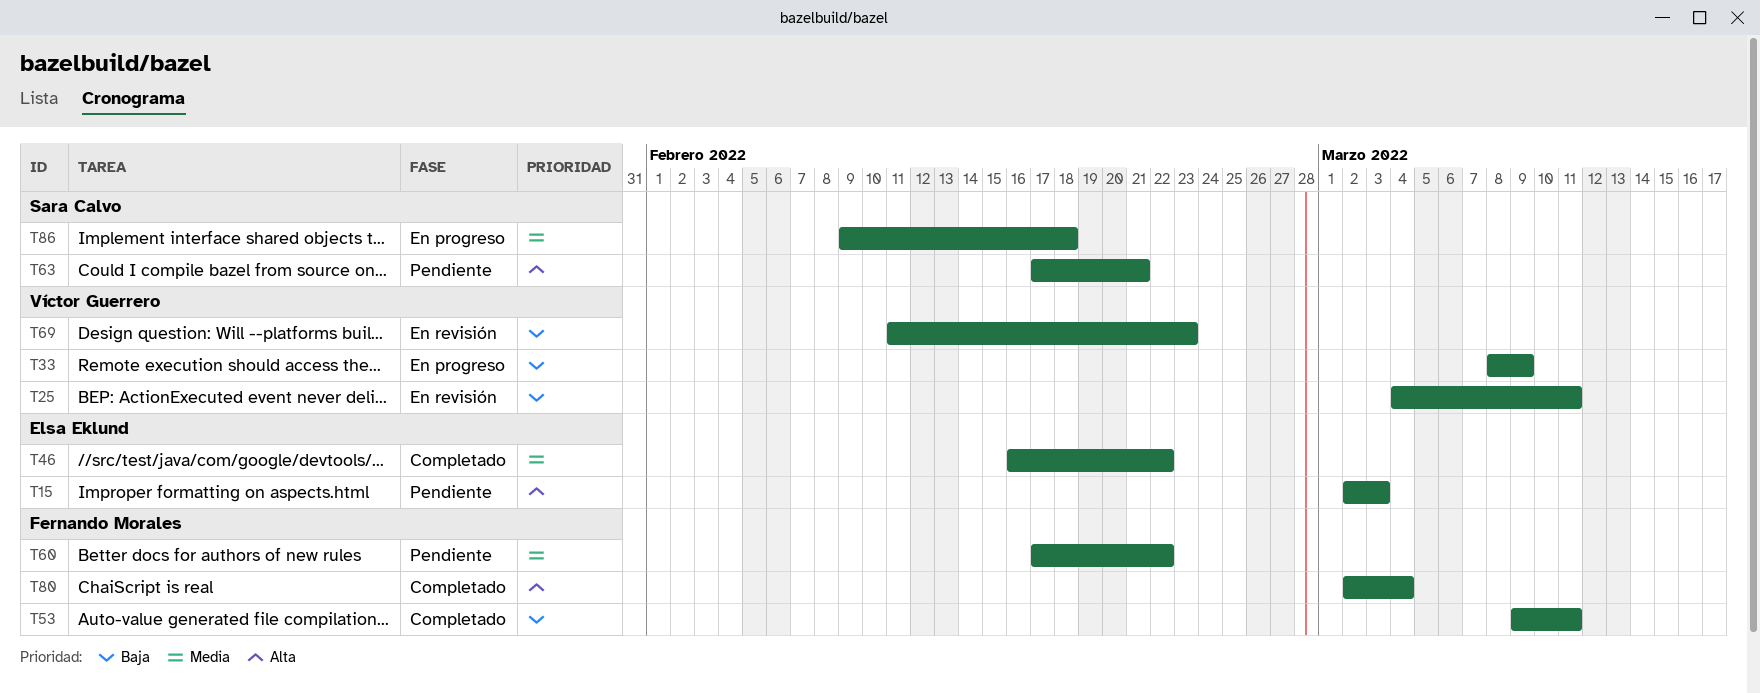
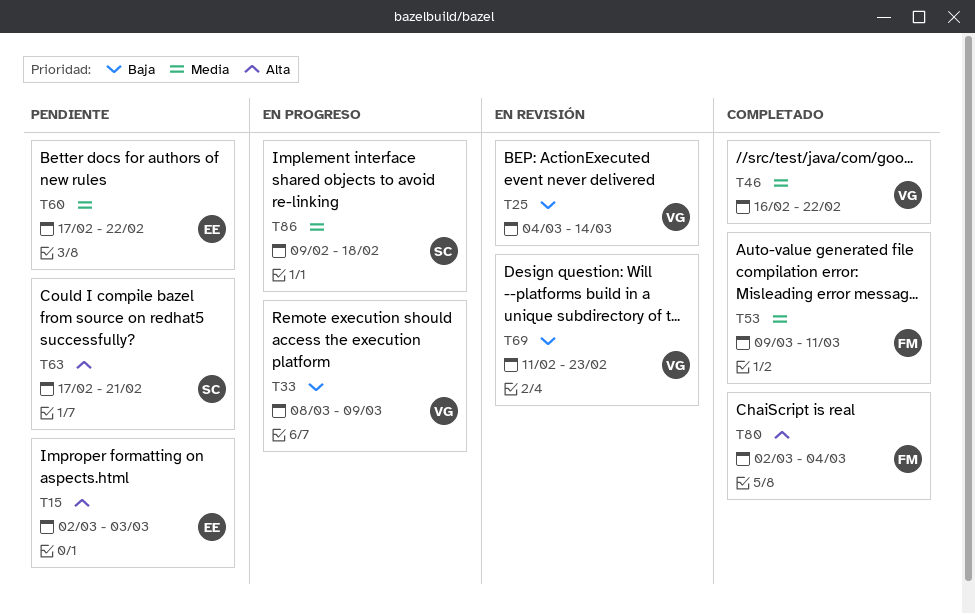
T25, due: Mar 11 -> Mar 14
T46, owner: Elsa Eklund -> Víctor Guerrero
T53, priority: Baja -> Media
T60, owner: Fernando Morales -> Elsa Eklund

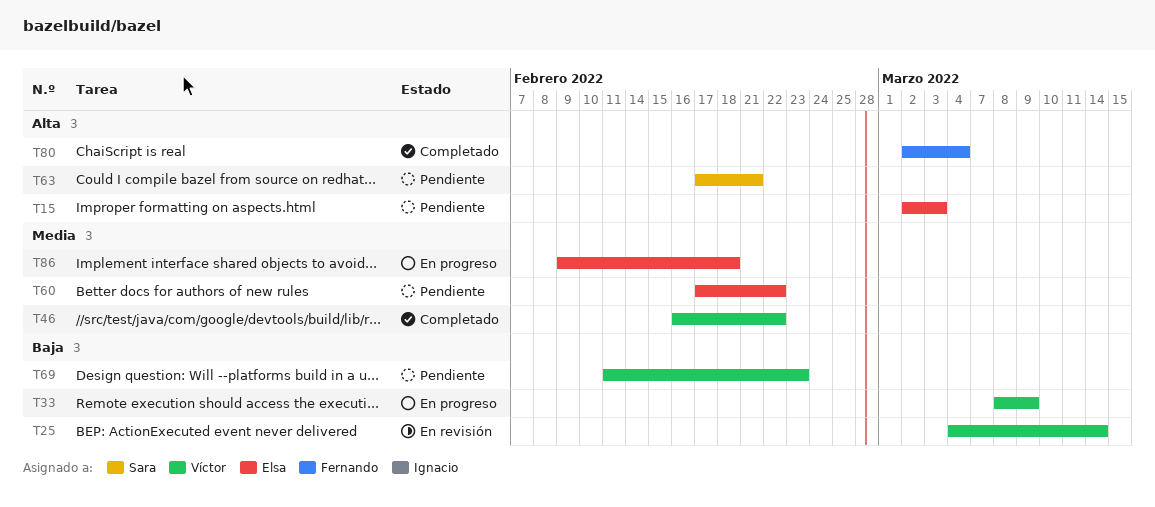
T53: present -> none
T69, status: En revisión -> Pendiente
T86, owner: Sara -> Elsa

